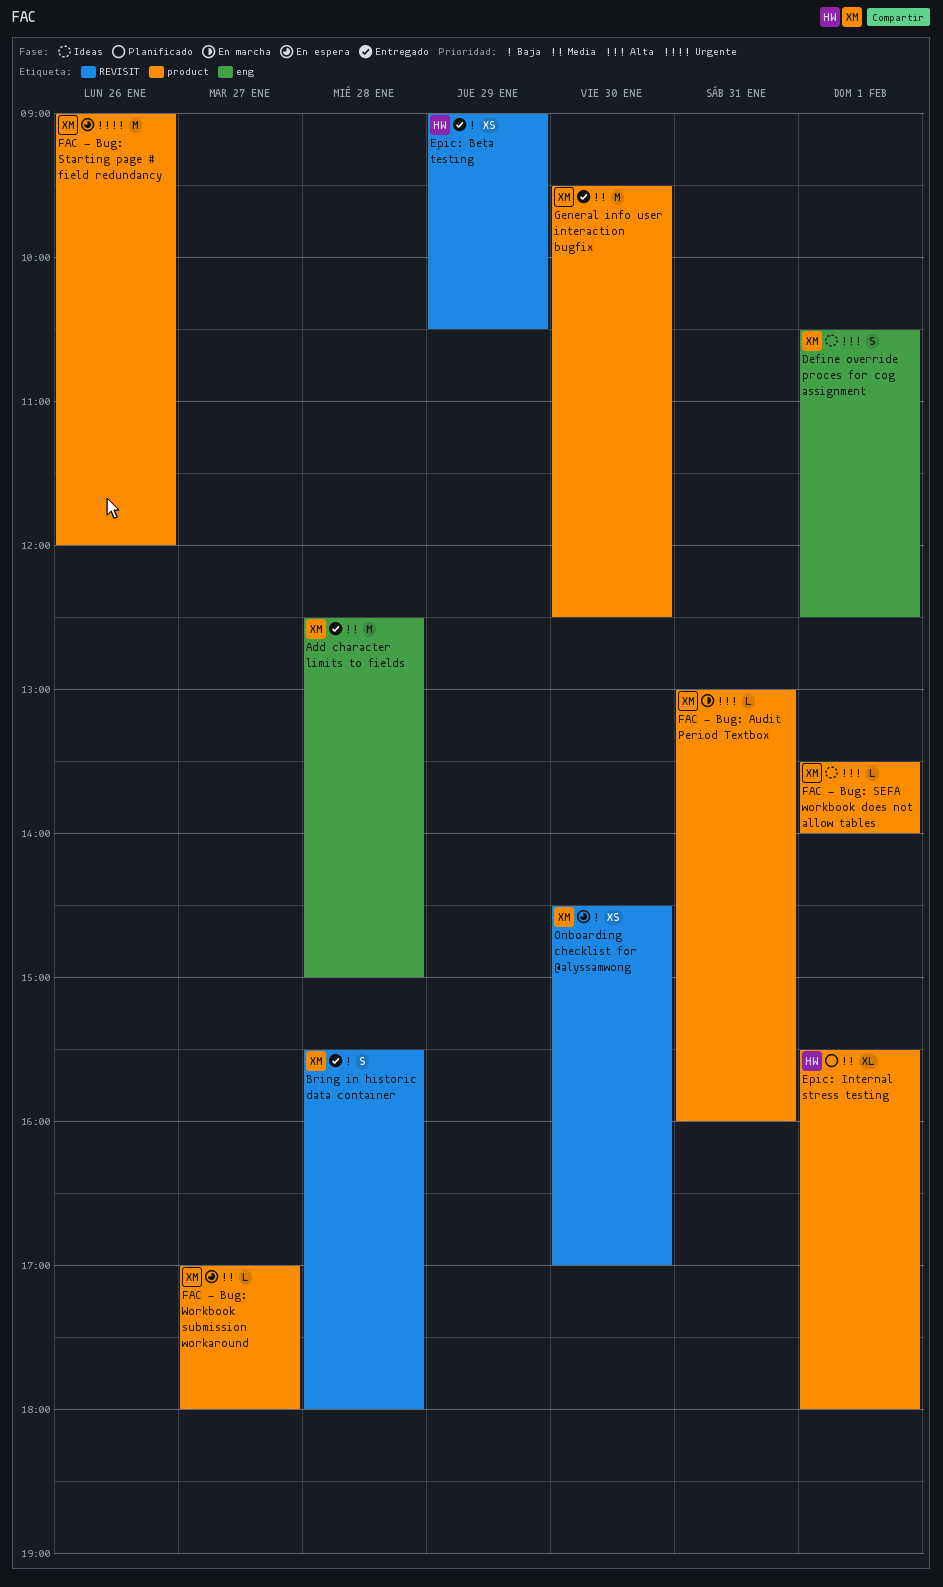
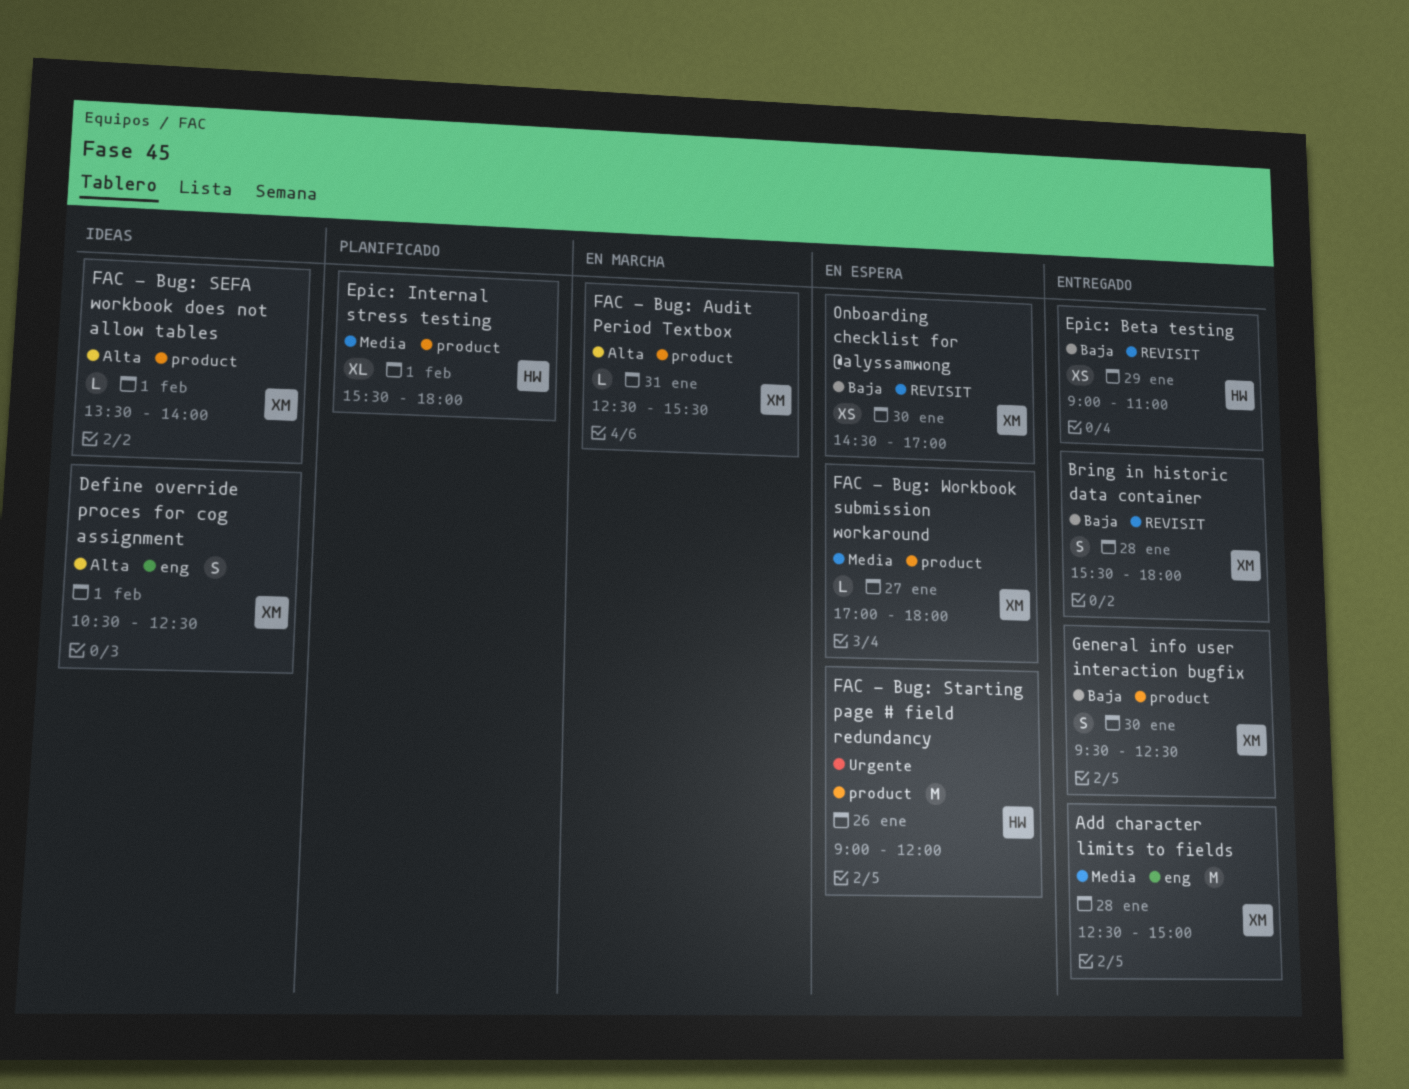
Epic: Beta testing, ends: 10:30 -> 11:00
FAC - Bug: Audit Period Textbox, begins: 13:00 -> 12:30
FAC - Bug: Audit Period Textbox, ends: 16:00 -> 15:30
FAC - Bug: Starting page # field redundancy, owner: XM -> HW
General info user interaction bugfix, priority: Media -> Baja
General info user interaction bugfix, estimate: M -> S

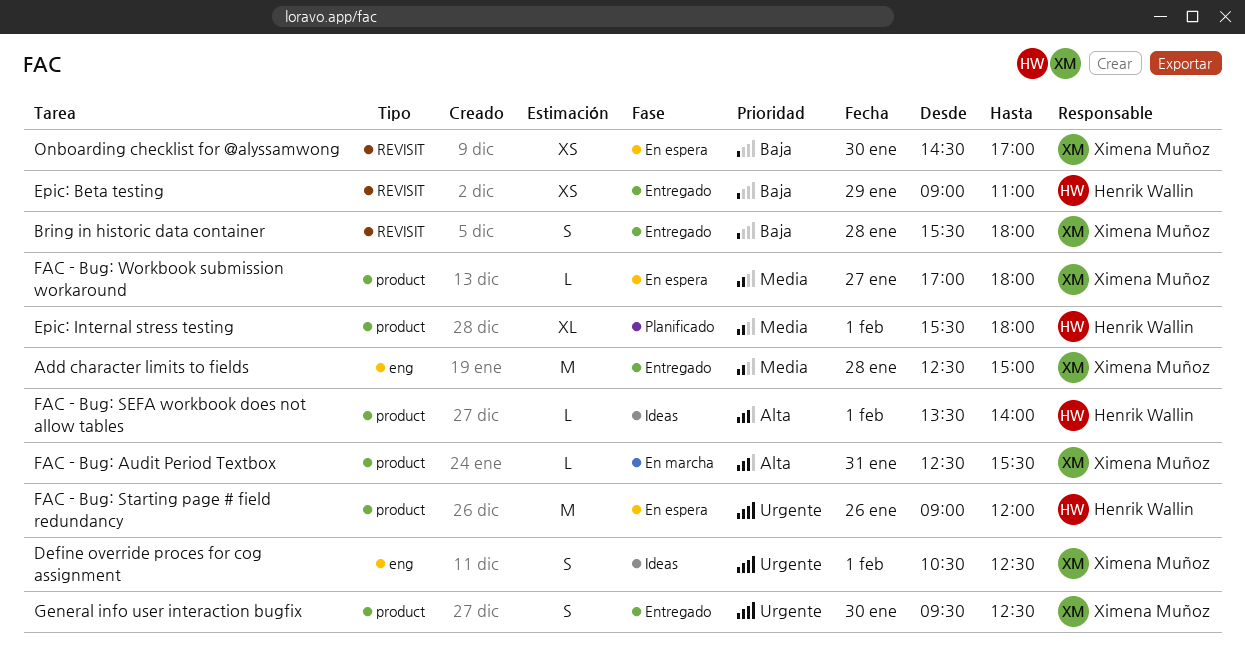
Define override proces for cog assignment, priority: Alta -> Urgente
FAC - Bug: SEFA workbook does not allow tables, owner: Ximena Muñoz -> Henrik Wallin
General info user interaction bugfix, priority: Baja -> Urgente

